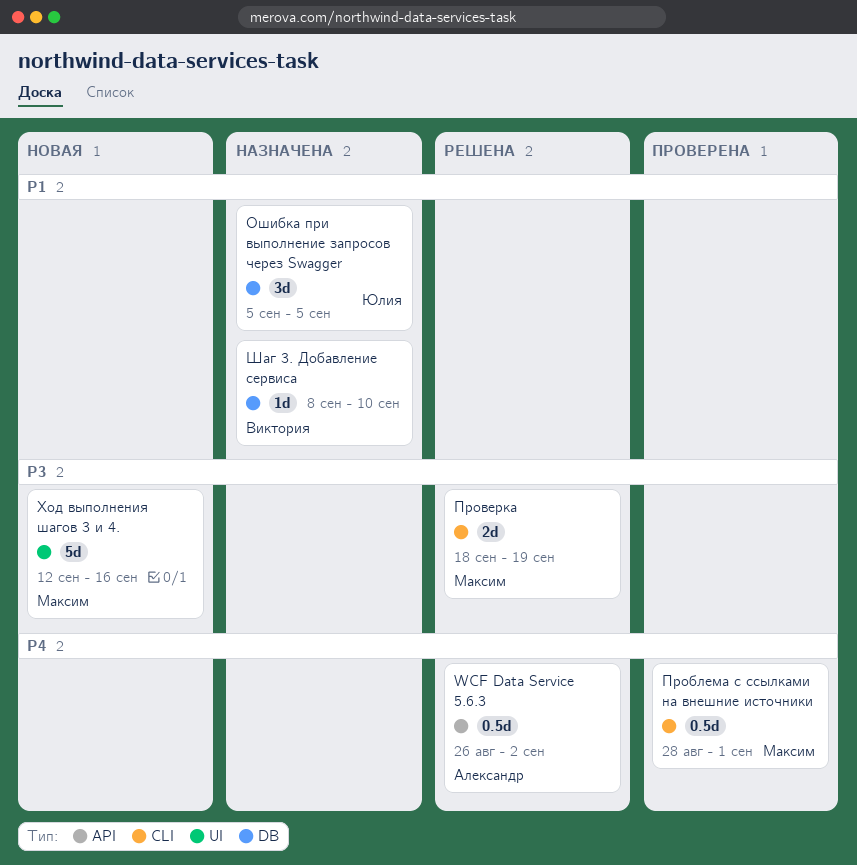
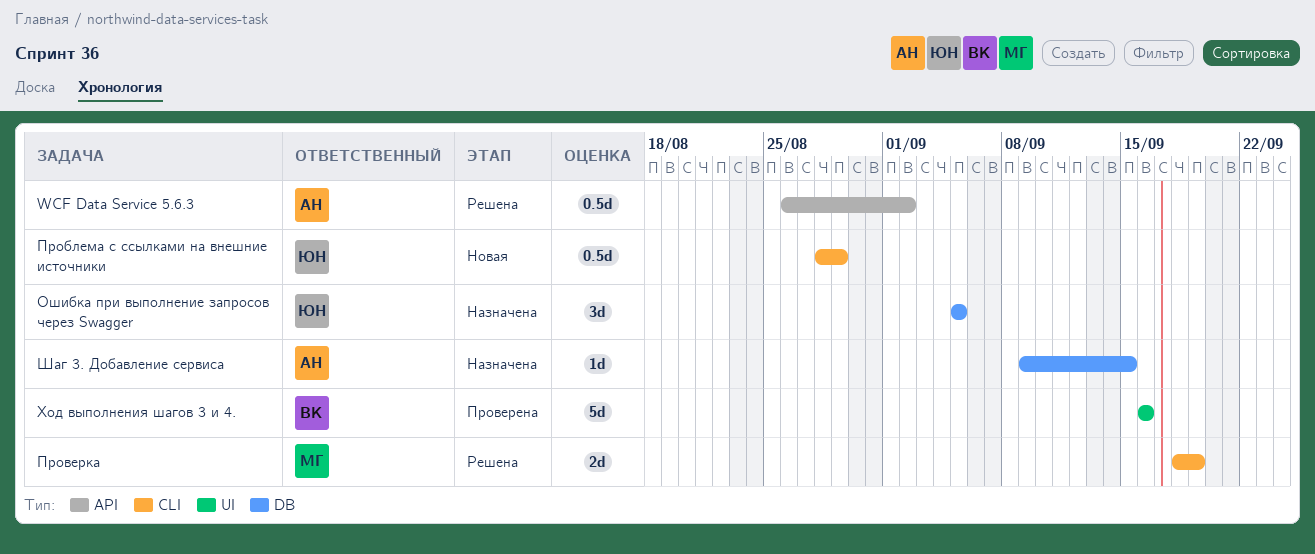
Проблема с ссылками на внешние источники, status: Проверена -> Новая
Проблема с ссылками на внешние источники, owner: Максим -> Юлия
Проблема с ссылками на внешние источники, due: Sep 1 -> Aug 29
Ход выполнения шагов 3 и 4., status: Новая -> Проверена
Ход выполнения шагов 3 и 4., owner: Максим -> Виктория
Ход выполнения шагов 3 и 4., start: Sep 12 -> Sep 16
Шаг 3. Добавление сервиса, owner: Виктория -> Александр
Шаг 3. Добавление сервиса, start: Sep 8 -> Sep 9
Шаг 3. Добавление сервиса, due: Sep 10 -> Sep 15

